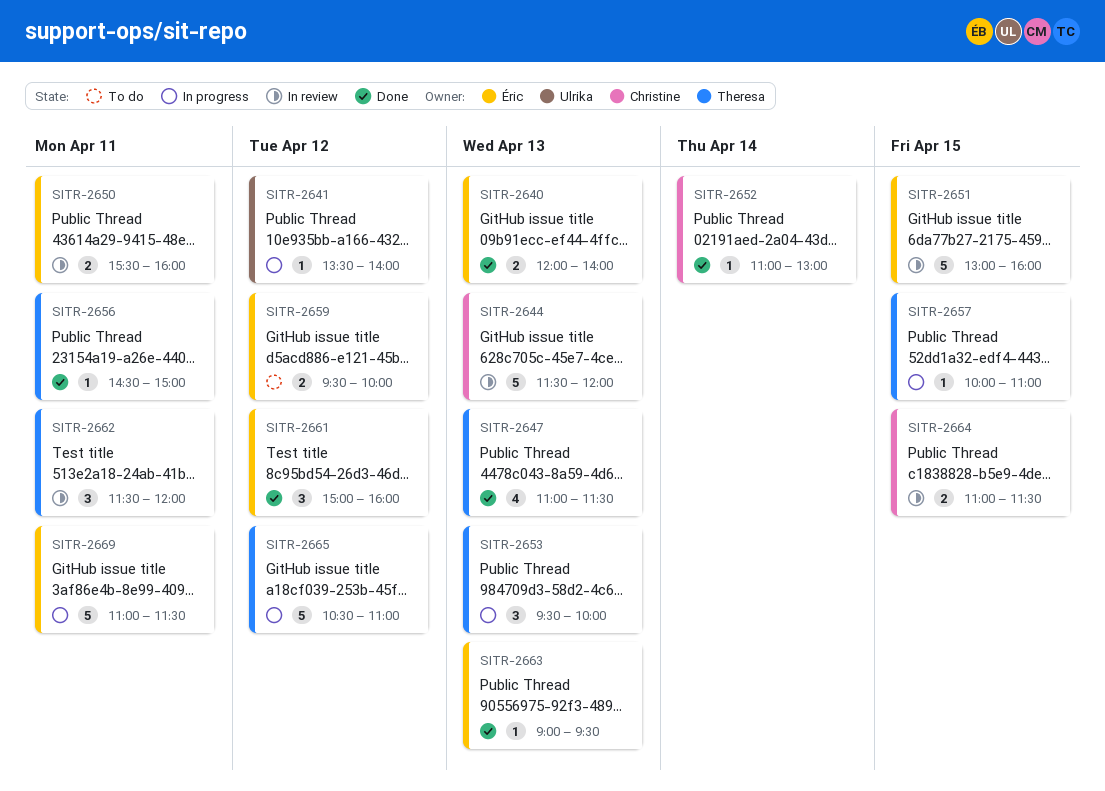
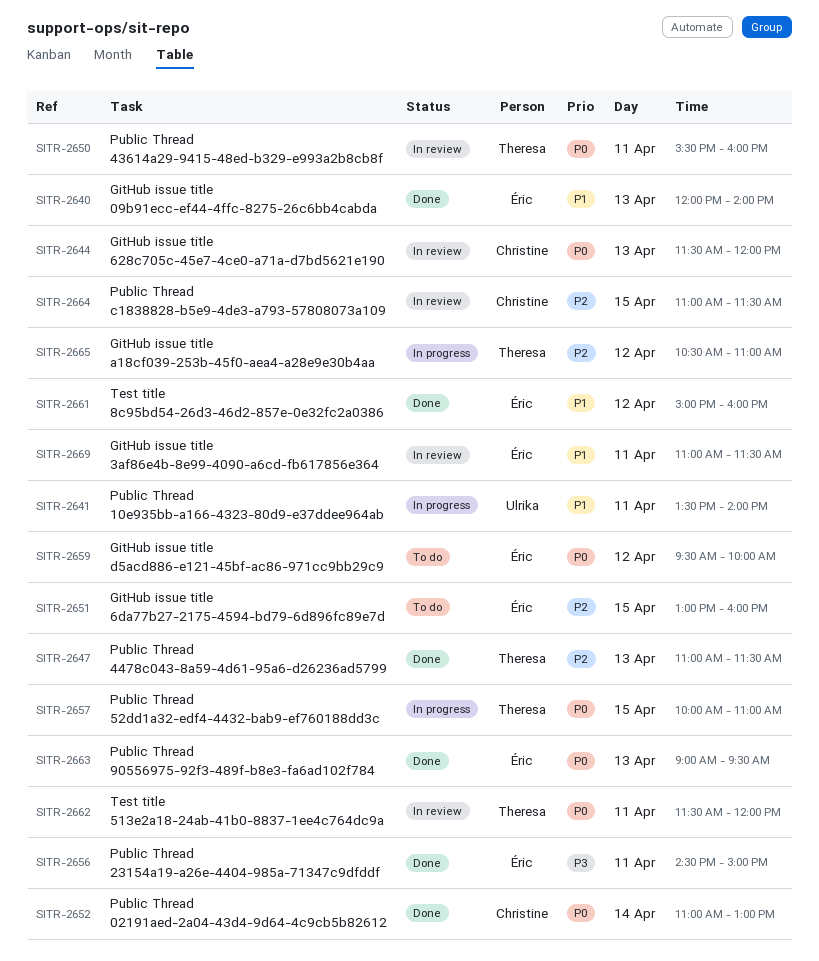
SITR-2641, day: Apr 12 -> Apr 11
SITR-2650, owner: Éric -> Theresa
SITR-2651, status: In review -> To do
SITR-2653: present -> none
SITR-2656, owner: Theresa -> Éric
SITR-2669, status: In progress -> In review

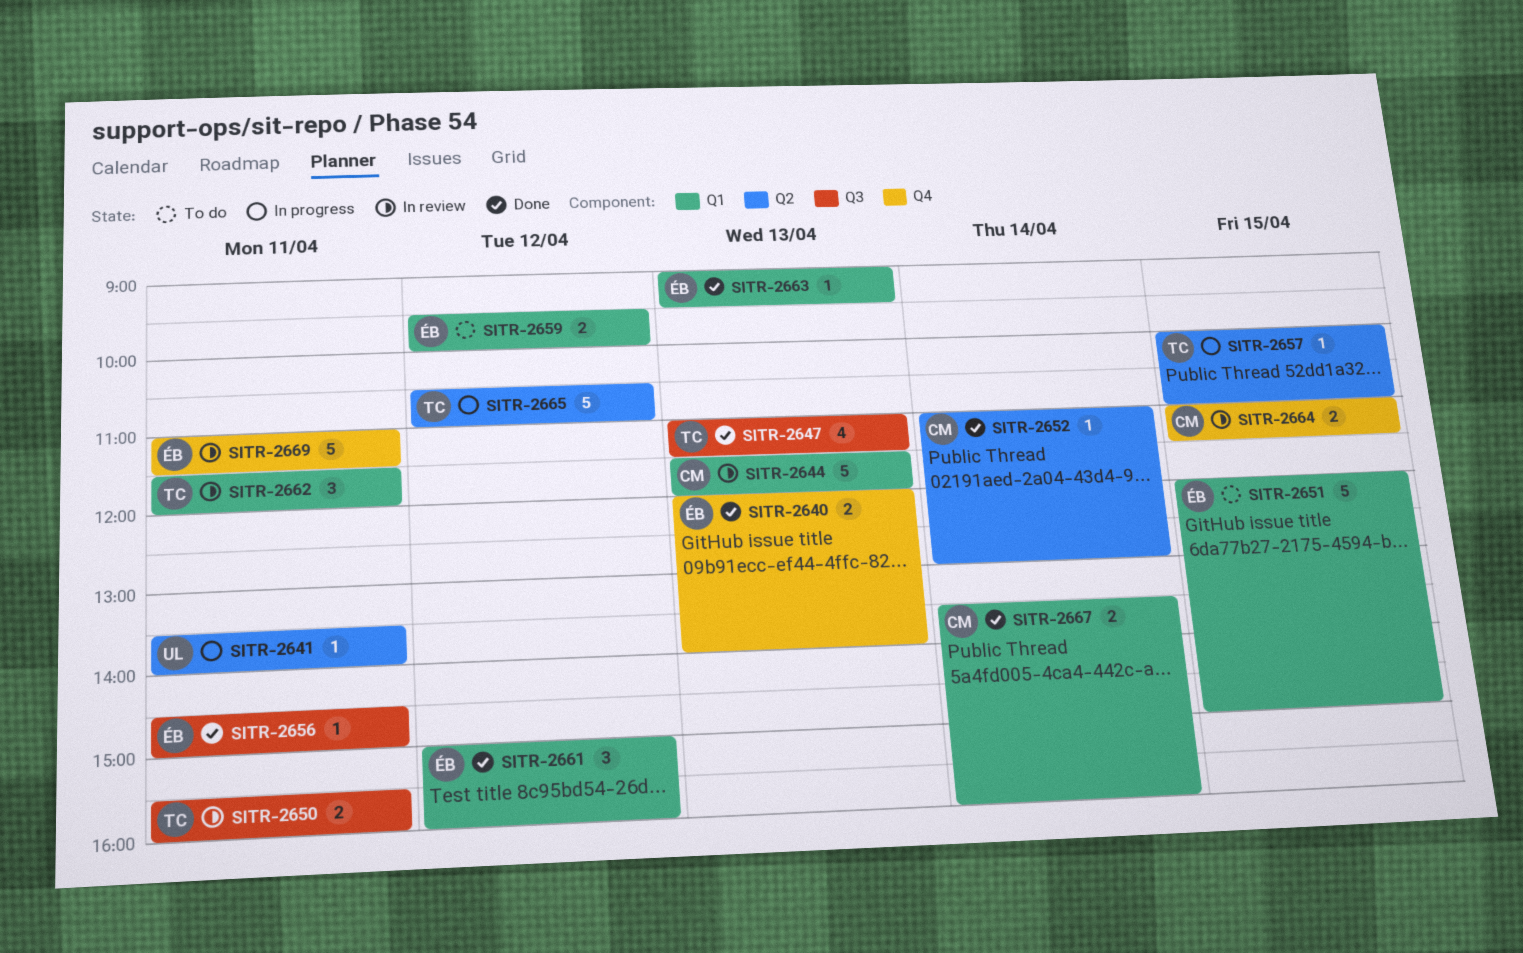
SITR-2651, begins: 13:00 -> 12:00
SITR-2651, ends: 16:00 -> 15:00
SITR-2667: none -> present

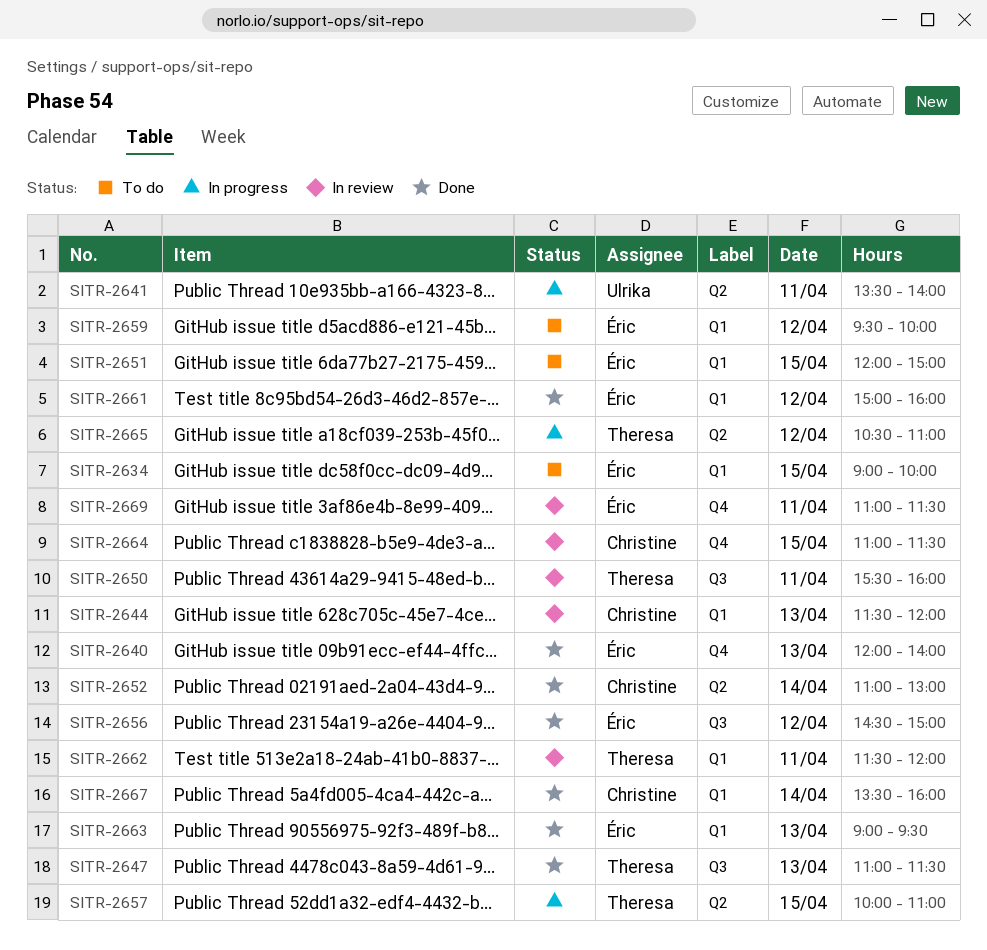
SITR-2634: none -> present
SITR-2656, day: Apr 11 -> Apr 12

